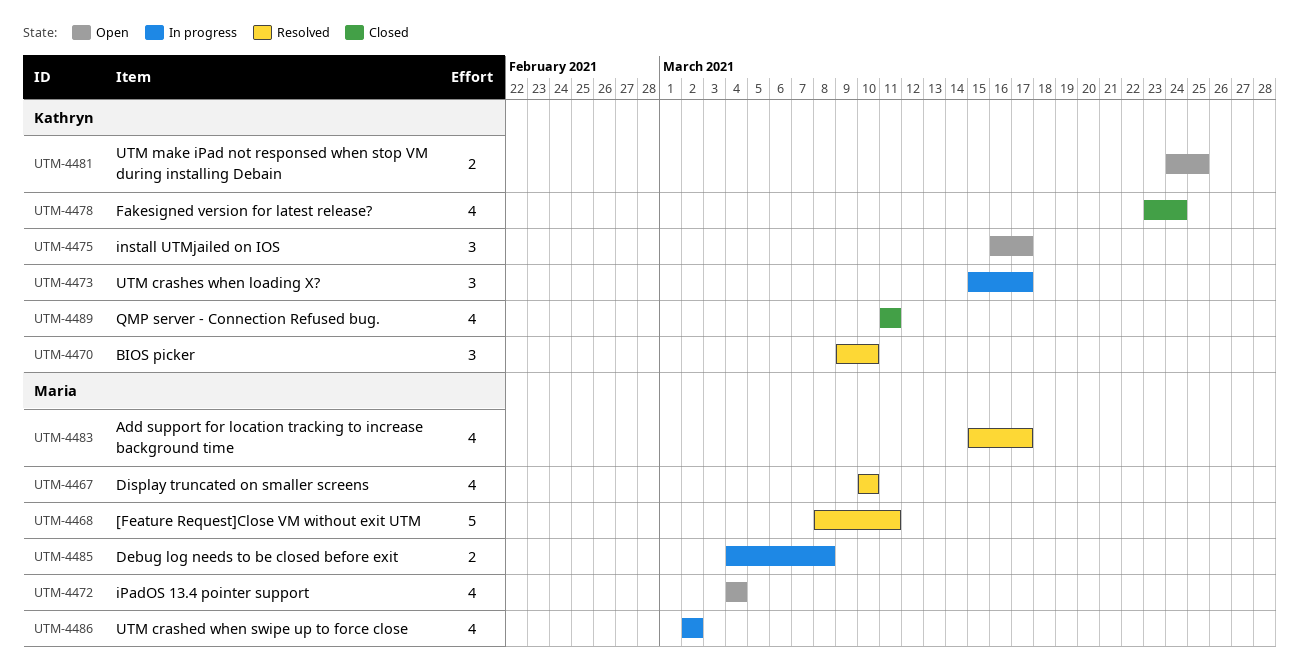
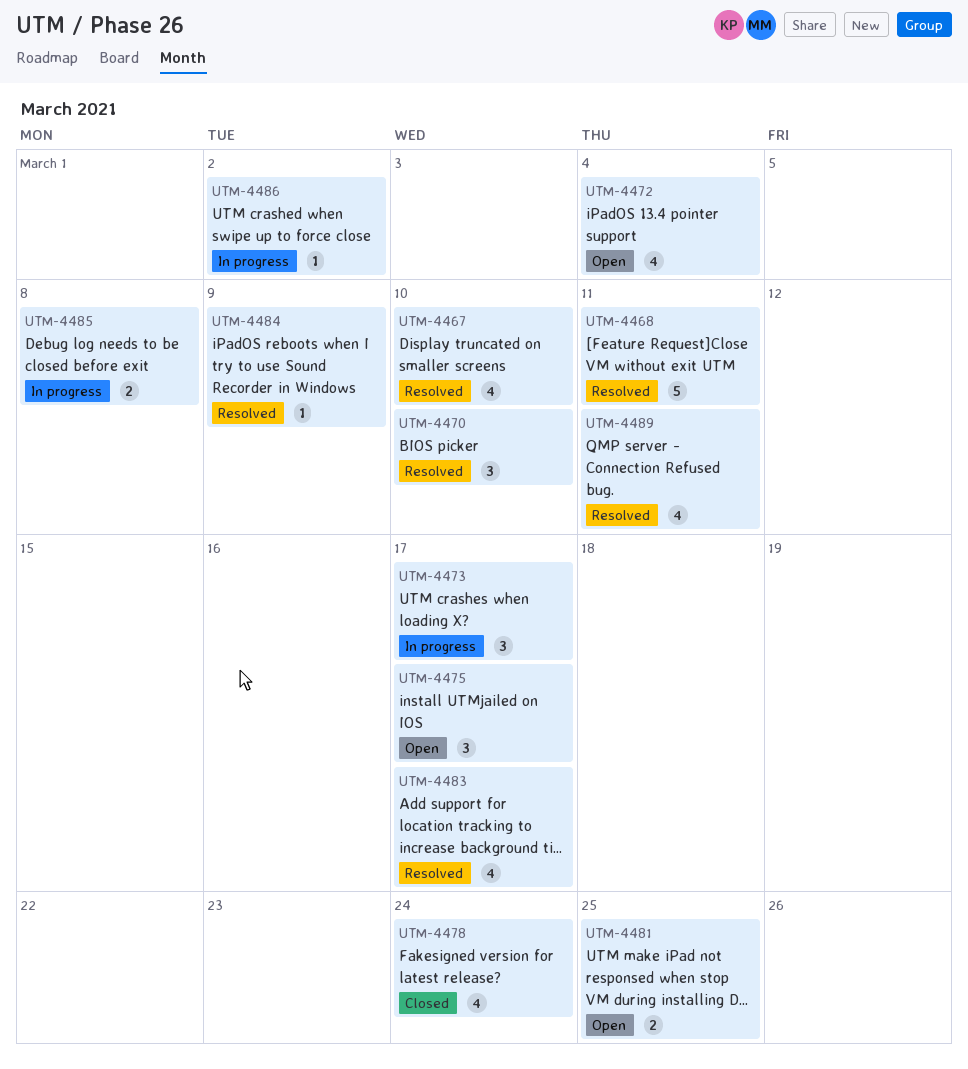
UTM-4484: none -> present
UTM-4486, estimate: 4 -> 1
UTM-4489, status: Closed -> Resolved

